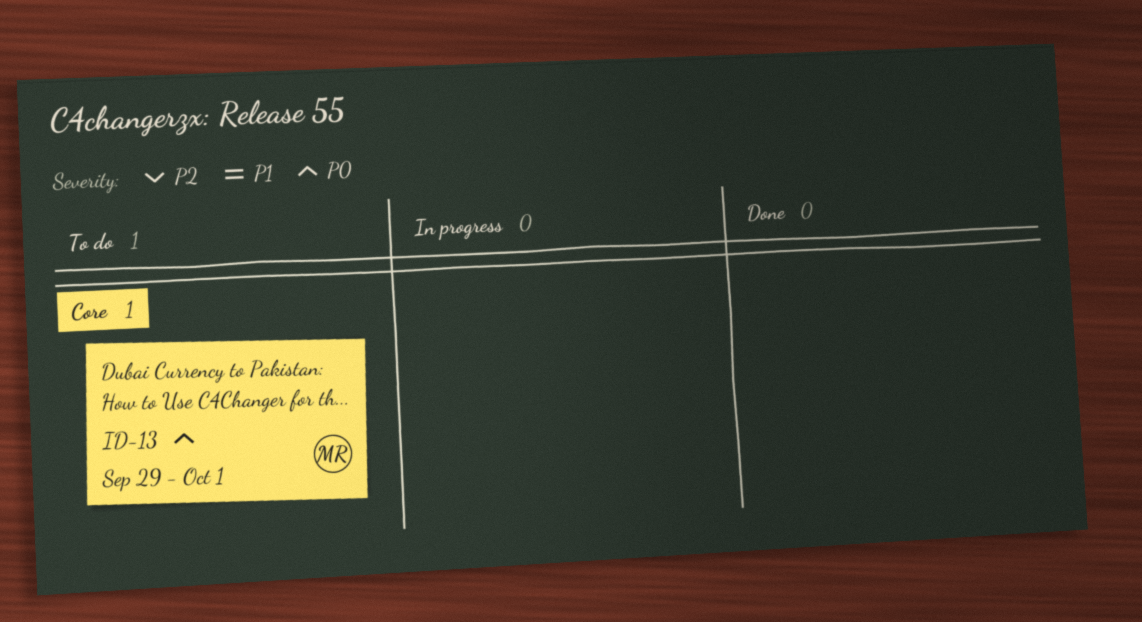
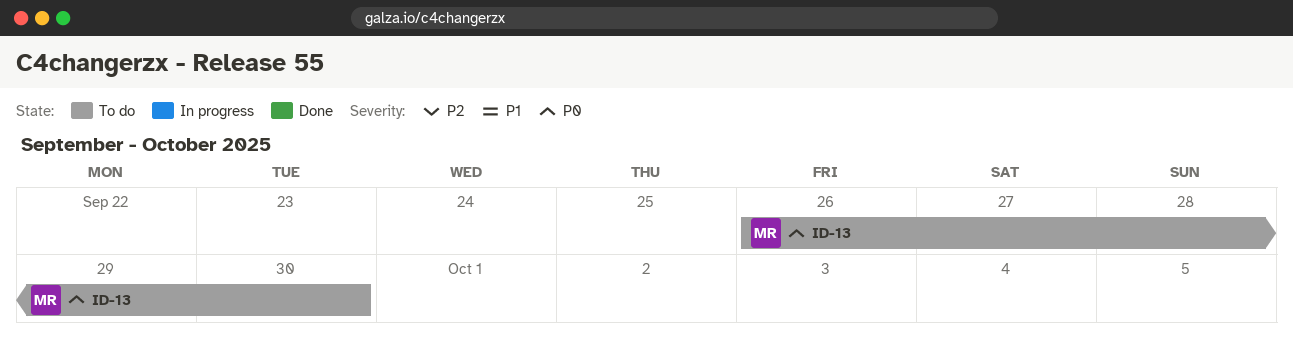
ID-13, start: Sep 29 -> Sep 26
ID-13, due: Oct 1 -> Sep 30

